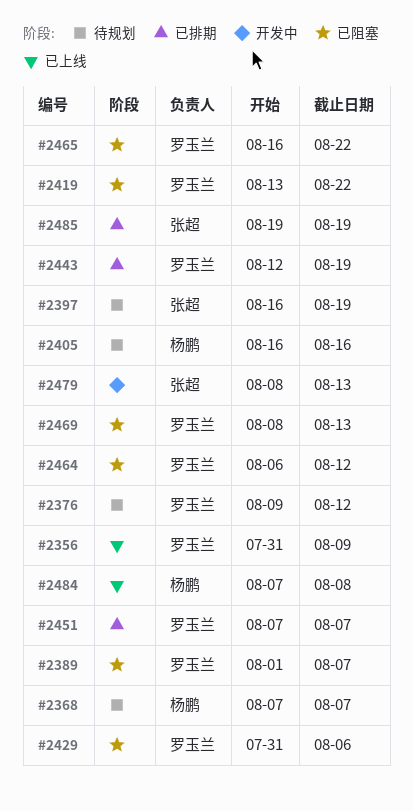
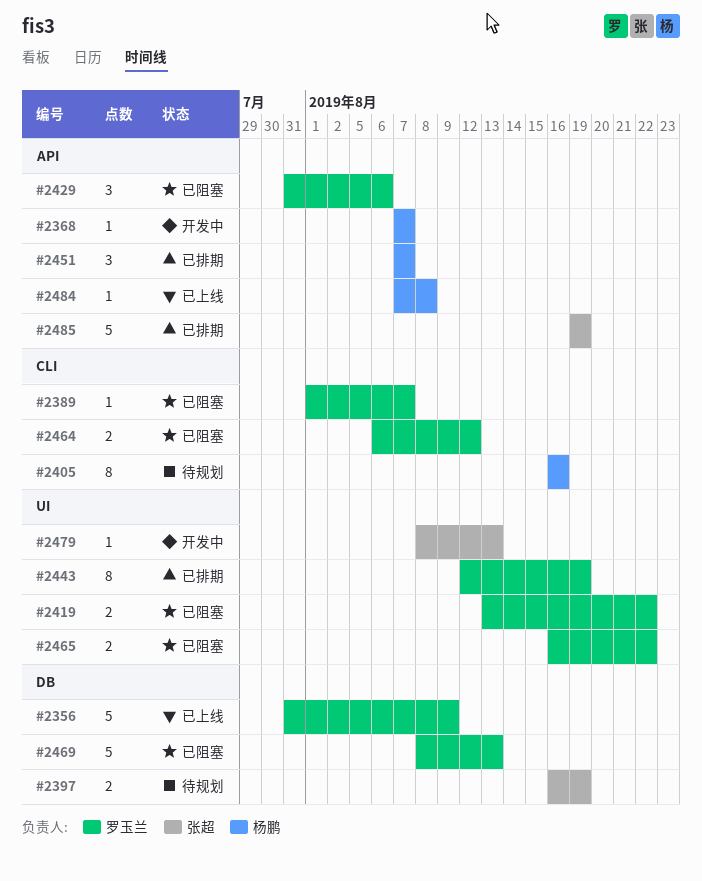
#2368, status: 待规划 -> 开发中
#2376: present -> none
#2451, owner: 罗玉兰 -> 杨鹏

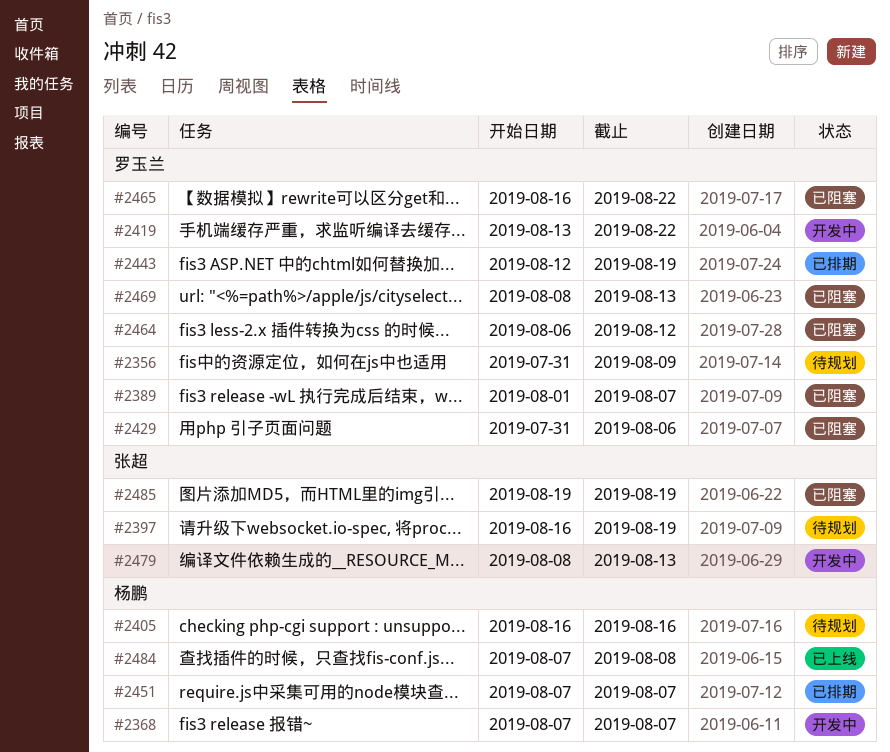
#2356, status: 已上线 -> 待规划
#2419, status: 已阻塞 -> 开发中
#2485, status: 已排期 -> 已阻塞

